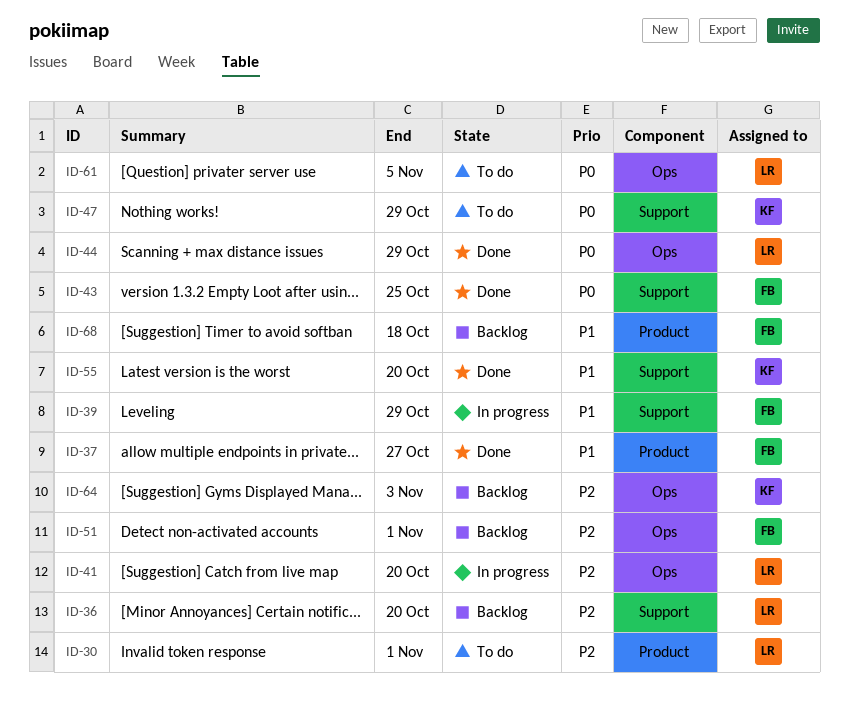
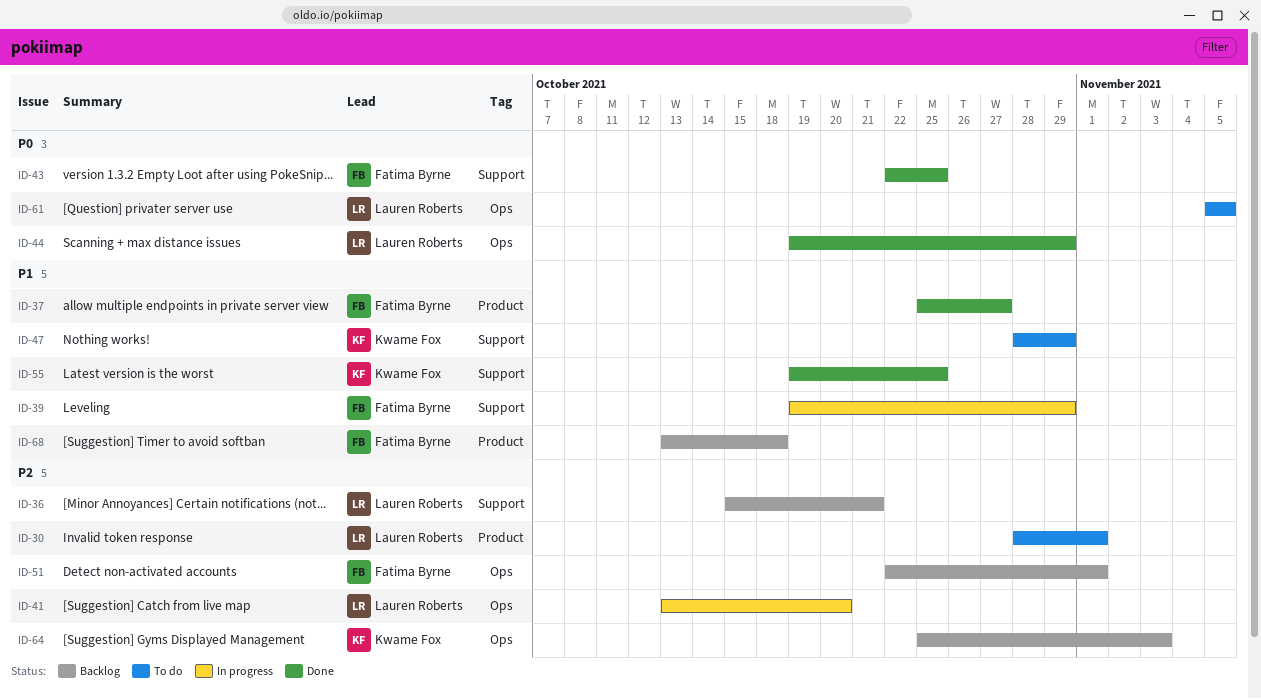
ID-36, due: Oct 20 -> Oct 21
ID-47, priority: P0 -> P1
ID-55, due: Oct 20 -> Oct 25

